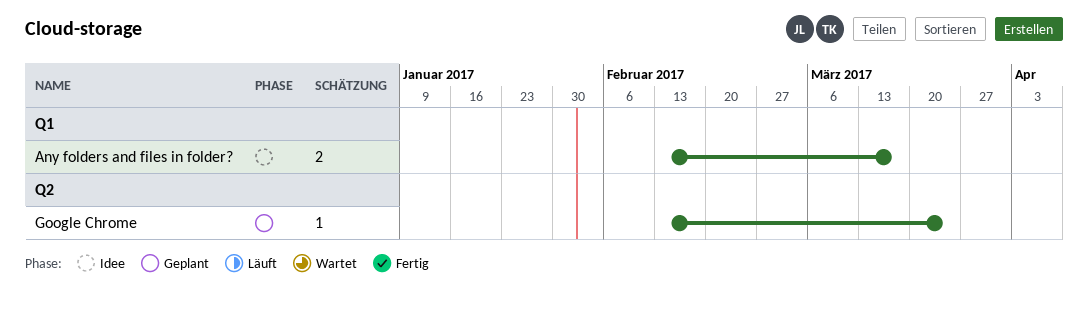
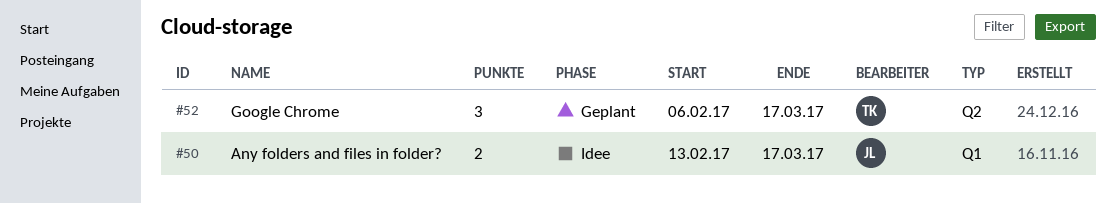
Google Chrome, estimate: 1 -> 3
Google Chrome, start: Feb 13 -> Feb 6
Google Chrome, due: Mar 24 -> Mar 17

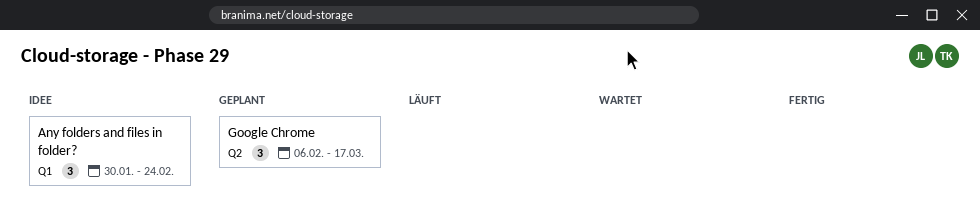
Any folders and files in folder?, estimate: 2 -> 3
Any folders and files in folder?, start: Feb 13 -> Jan 30
Any folders and files in folder?, due: Mar 17 -> Feb 24

